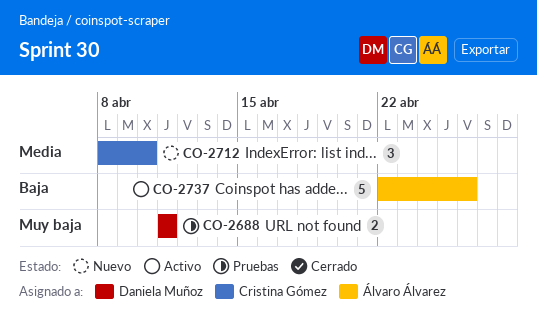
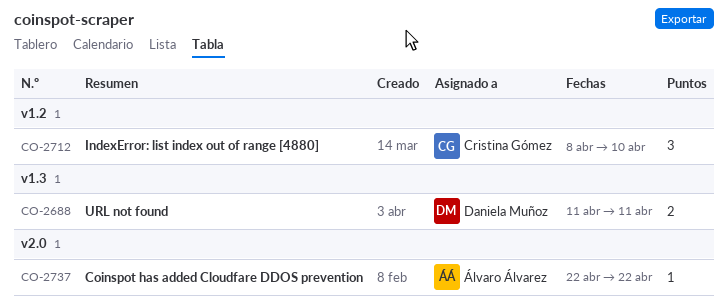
CO-2737, estimate: 5 -> 1
CO-2737, due: Apr 26 -> Apr 22

